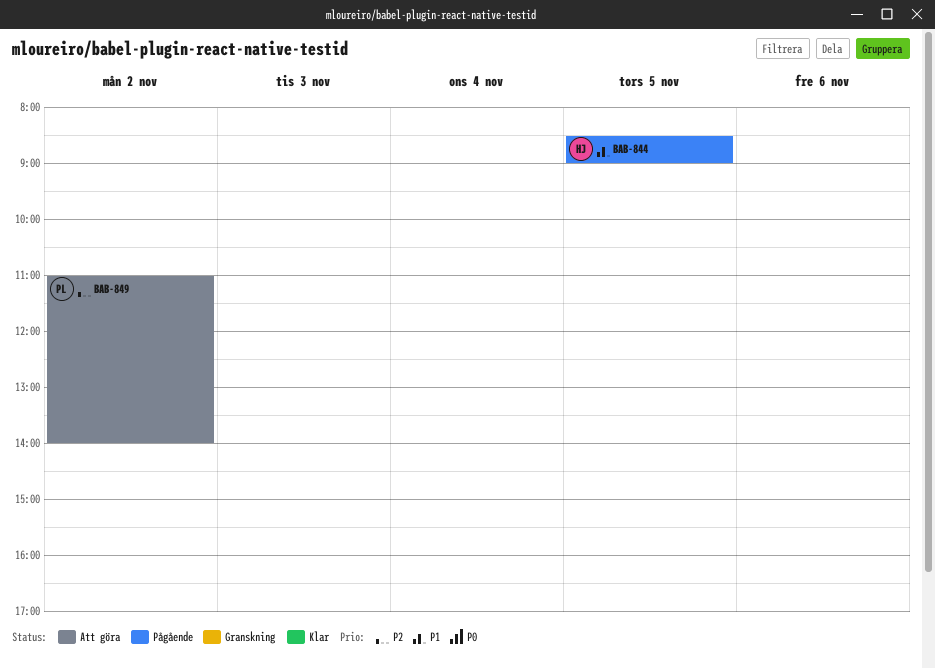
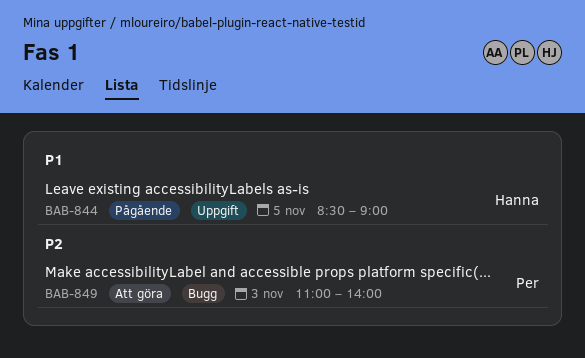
BAB-849, day: Nov 2 -> Nov 3

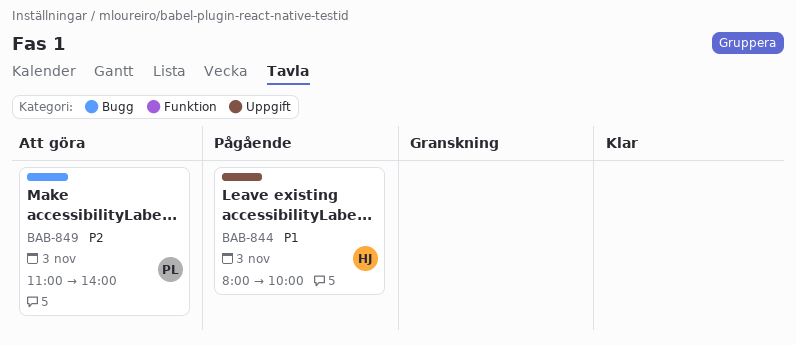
BAB-844, day: Nov 5 -> Nov 3
BAB-844, begins: 08:30 -> 08:00
BAB-844, ends: 09:00 -> 10:00

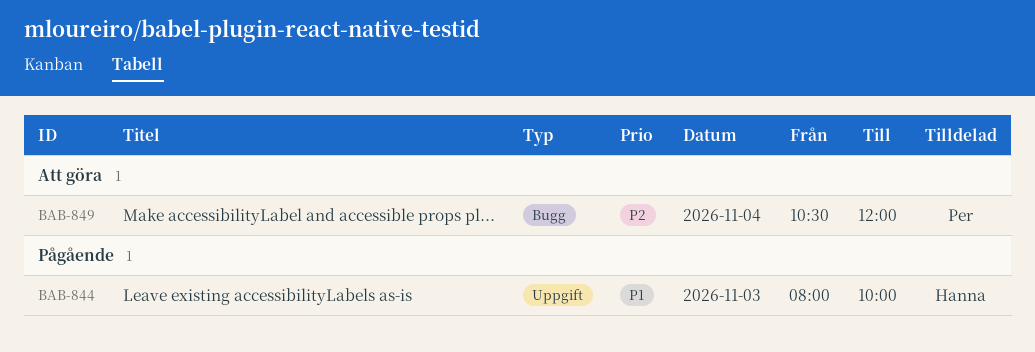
BAB-849, day: Nov 3 -> Nov 4
BAB-849, begins: 11:00 -> 10:30
BAB-849, ends: 14:00 -> 12:00

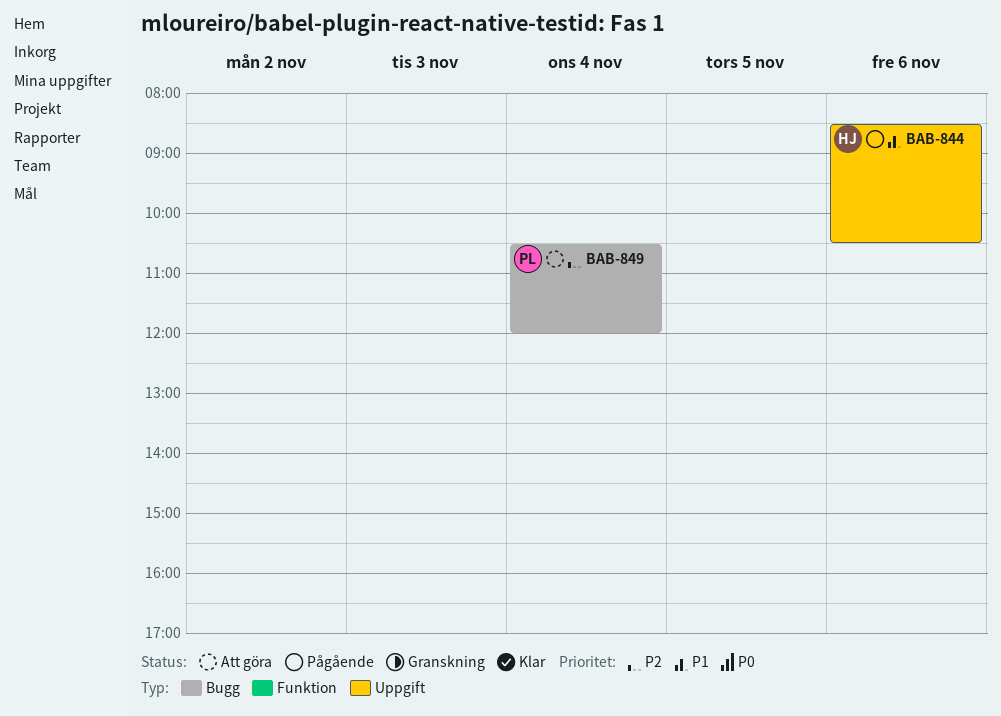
BAB-844, day: Nov 3 -> Nov 6
BAB-844, begins: 08:00 -> 08:30
BAB-844, ends: 10:00 -> 10:30

